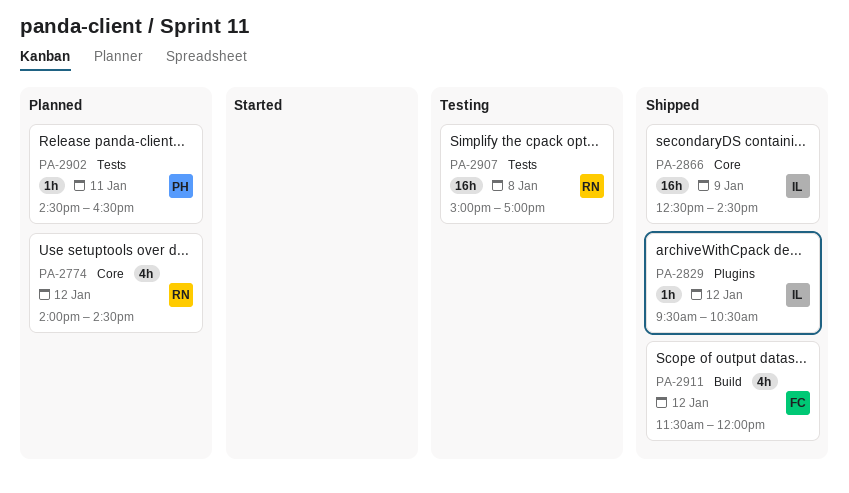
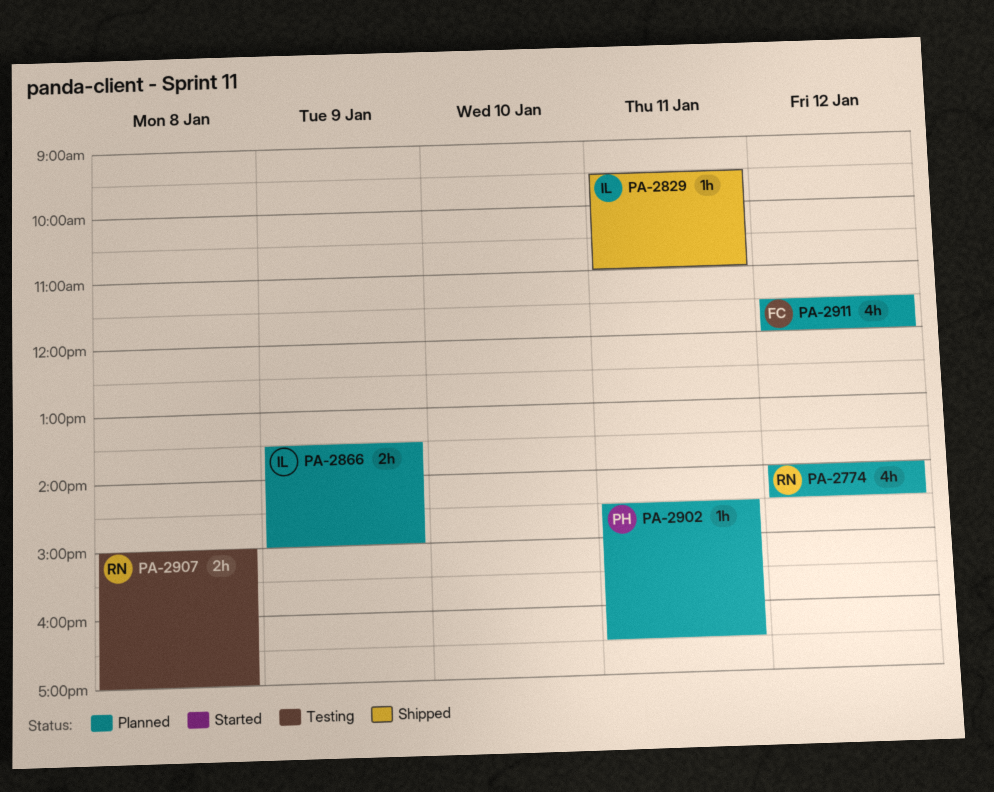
PA-2829, day: Jan 12 -> Jan 11
PA-2829, ends: 10:30 -> 11:00
PA-2866, status: Shipped -> Planned
PA-2866, estimate: 16h -> 2h
PA-2866, begins: 12:30 -> 13:30
PA-2866, ends: 14:30 -> 15:00
PA-2907, estimate: 16h -> 2h
PA-2911, status: Shipped -> Planned

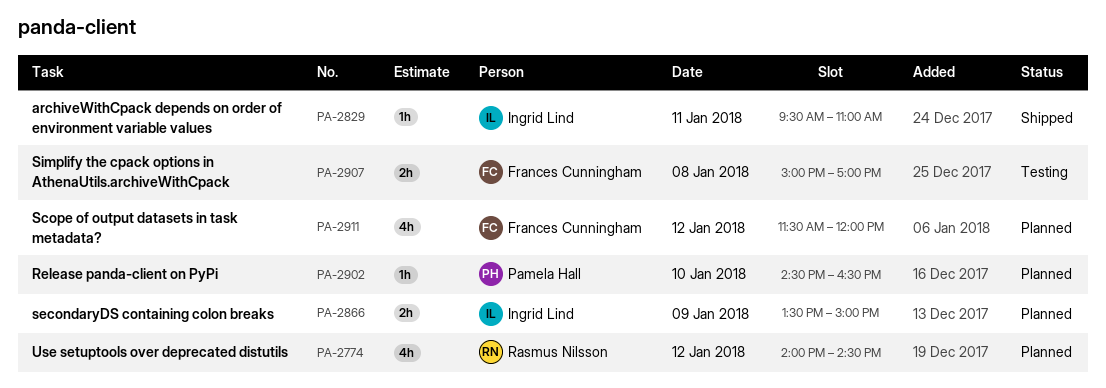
PA-2902, day: Jan 11 -> Jan 10
PA-2907, owner: Rasmus Nilsson -> Frances Cunningham

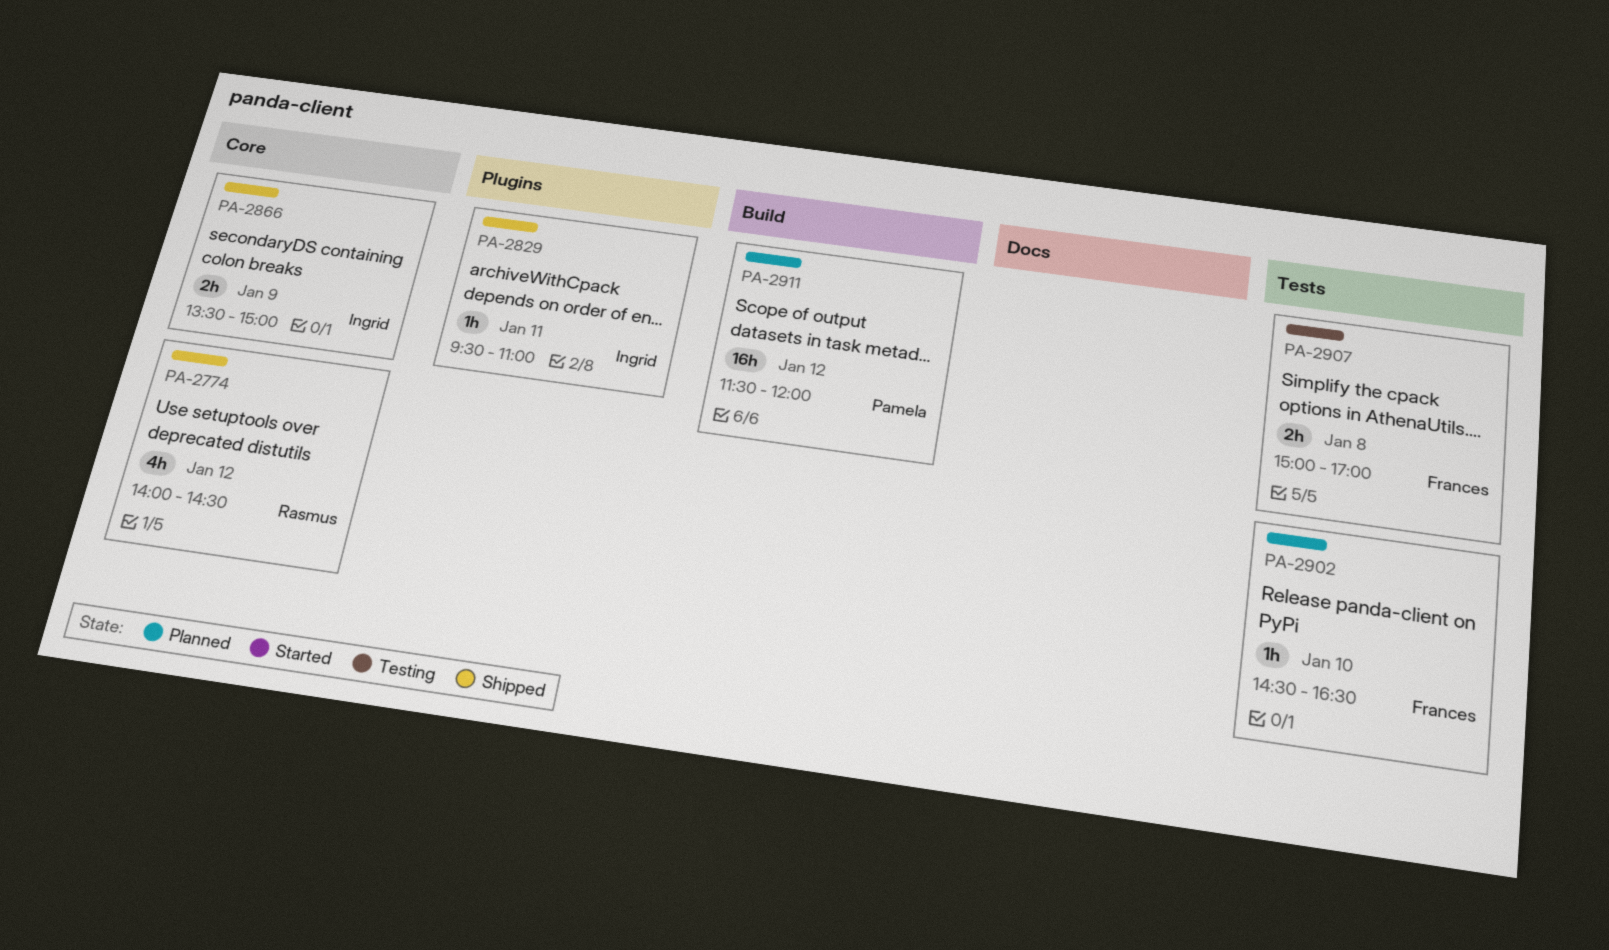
PA-2774, status: Planned -> Shipped
PA-2866, status: Planned -> Shipped
PA-2902, owner: Pamela Hall -> Frances Cunningham
PA-2911, owner: Frances Cunningham -> Pamela Hall
PA-2911, estimate: 4h -> 16h

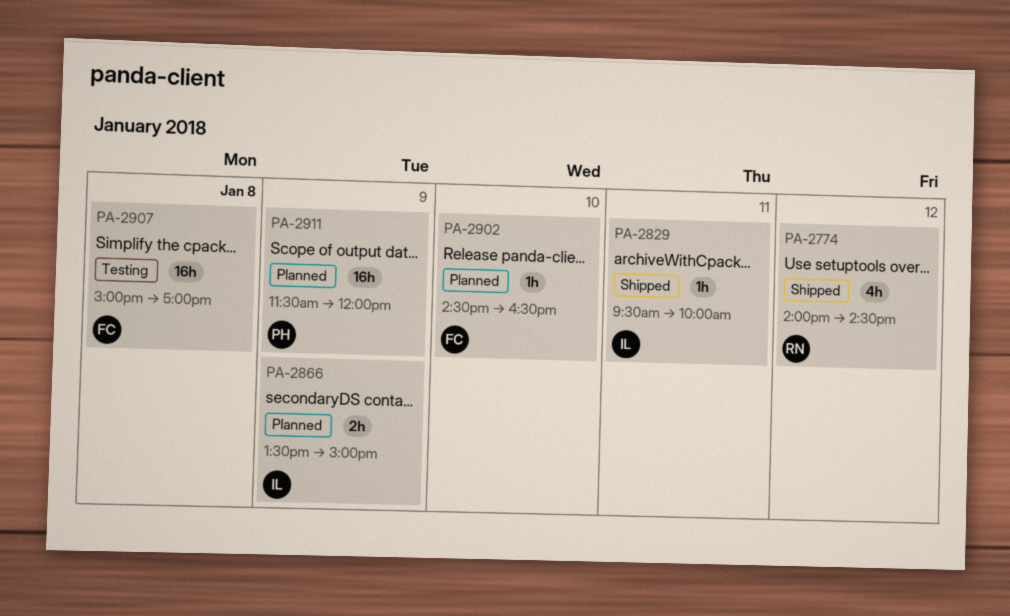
PA-2829, ends: 11:00 -> 10:00
PA-2866, status: Shipped -> Planned
PA-2907, estimate: 2h -> 16h
PA-2911, day: Jan 12 -> Jan 9

